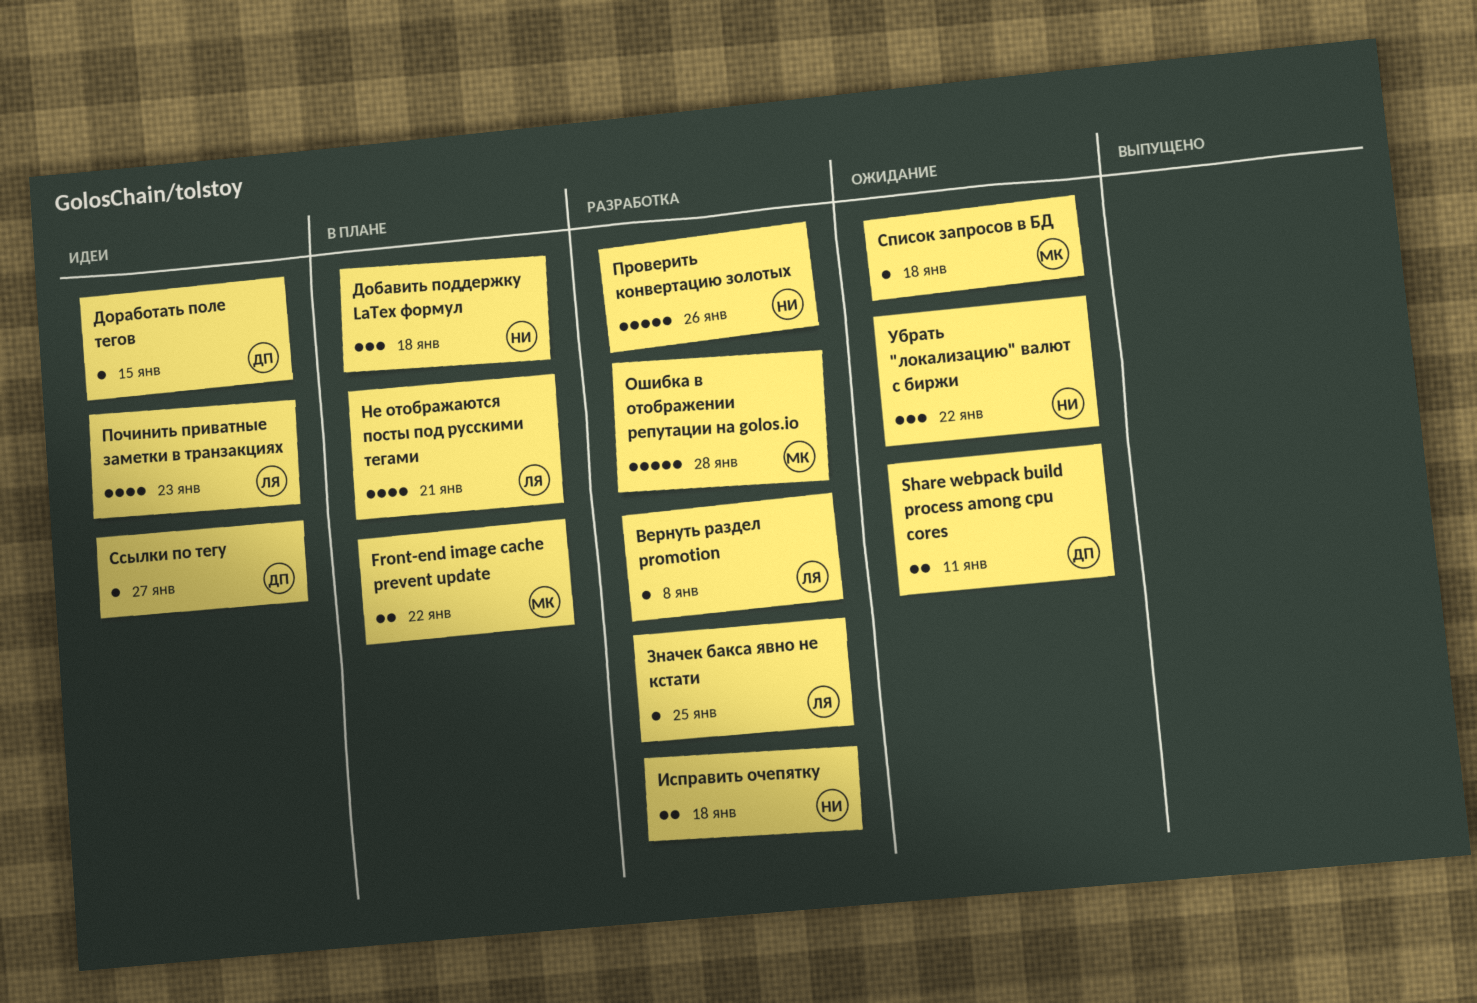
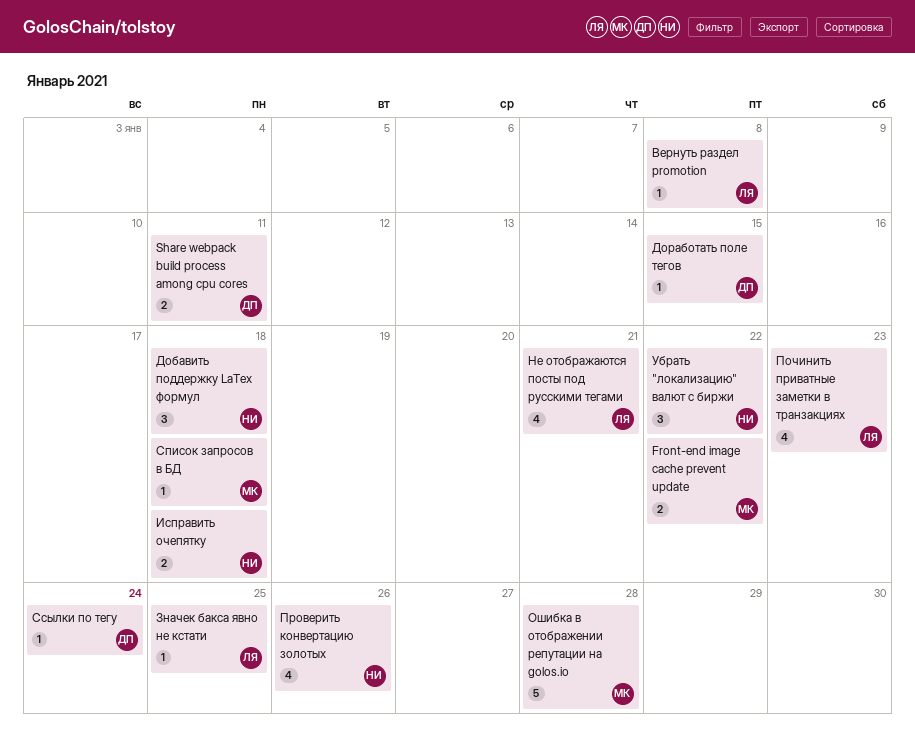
Проверить конвертацию золотых, estimate: 5 -> 4
Ссылки по тегу, due: Jan 27 -> Jan 24

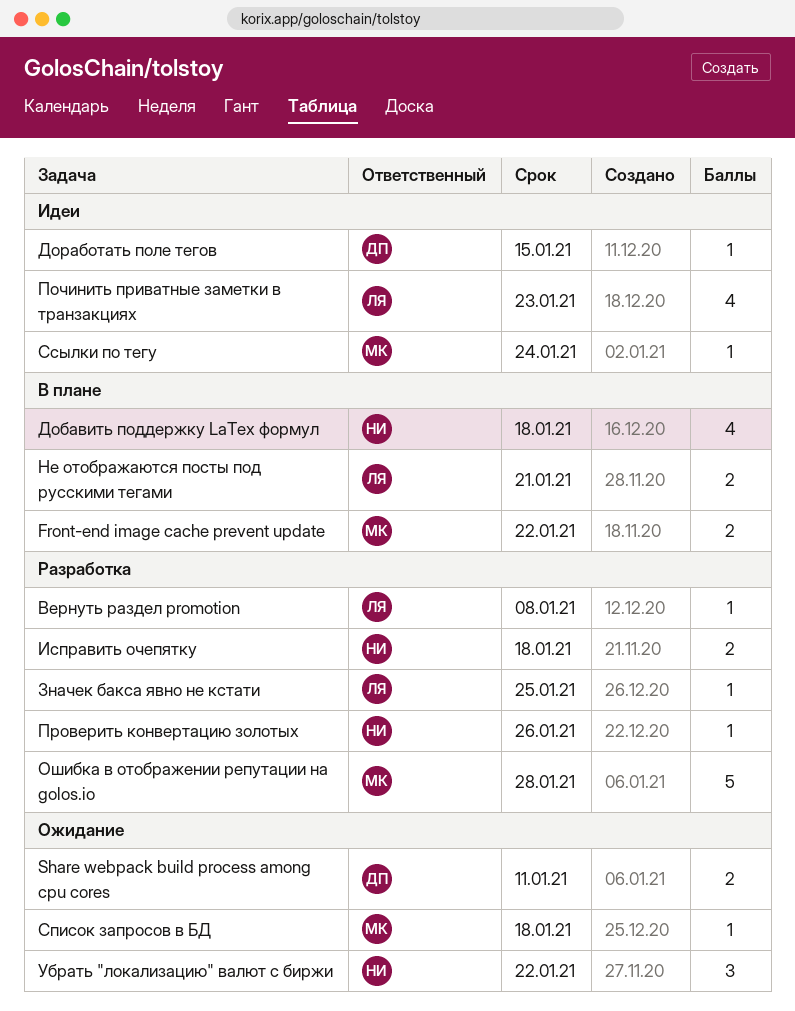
Добавить поддержку LaTex формул, estimate: 3 -> 4
Не отображаются посты под русскими тегами, estimate: 4 -> 2
Проверить конвертацию золотых, estimate: 4 -> 1
Ссылки по тегу, owner: ДП -> МК

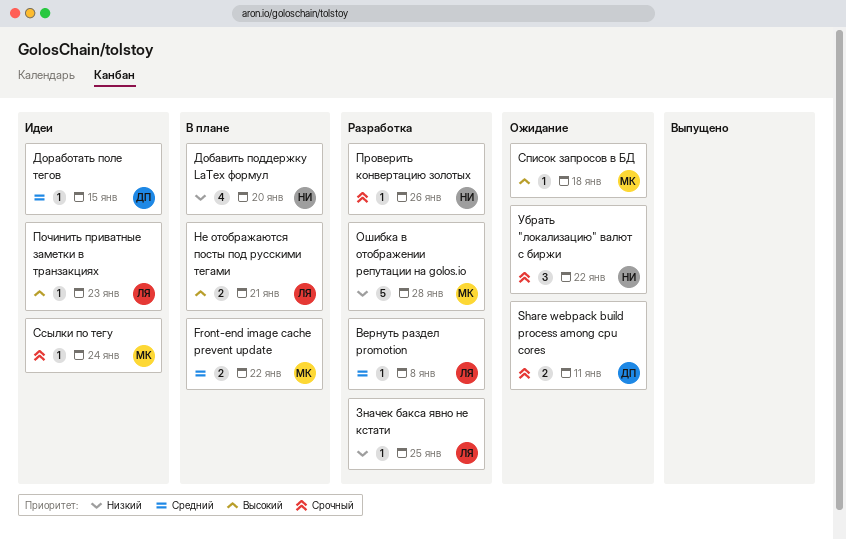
Добавить поддержку LaTex формул, due: Jan 18 -> Jan 20
Исправить очепятку: present -> none
Починить приватные заметки в транзакциях, estimate: 4 -> 1

